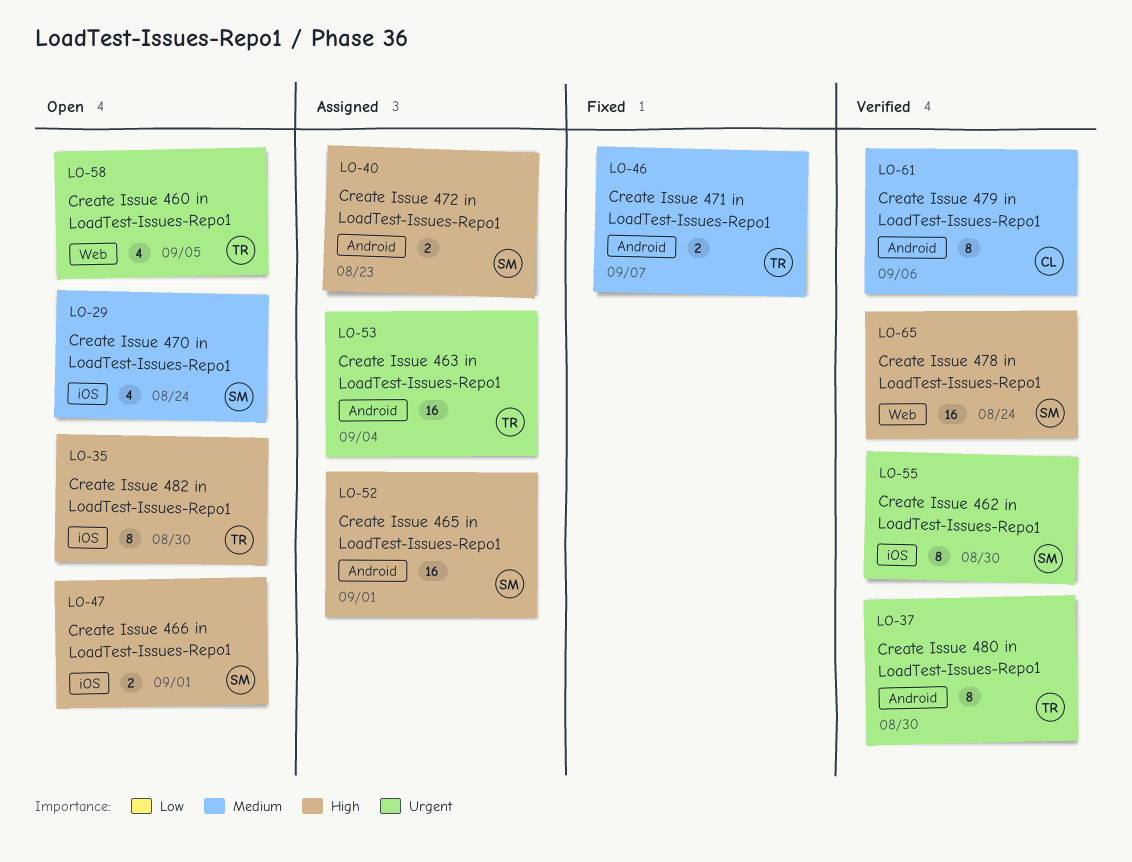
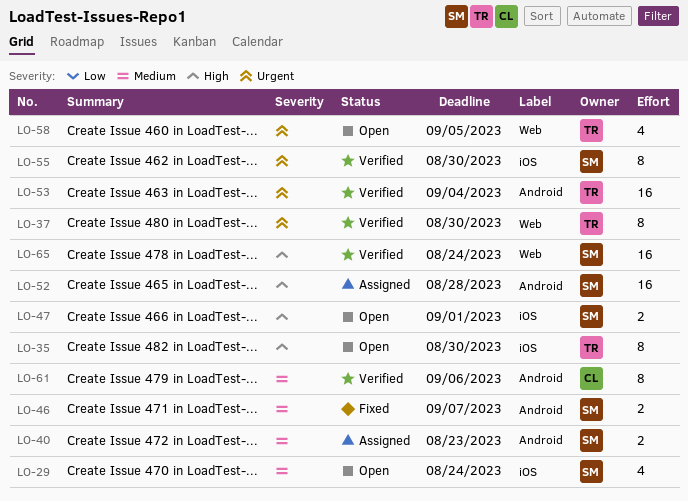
LO-37, label: Android -> Web
LO-40, priority: High -> Medium
LO-46, owner: TR -> SM
LO-52, due: Sep 1 -> Aug 28
LO-53, status: Assigned -> Verified

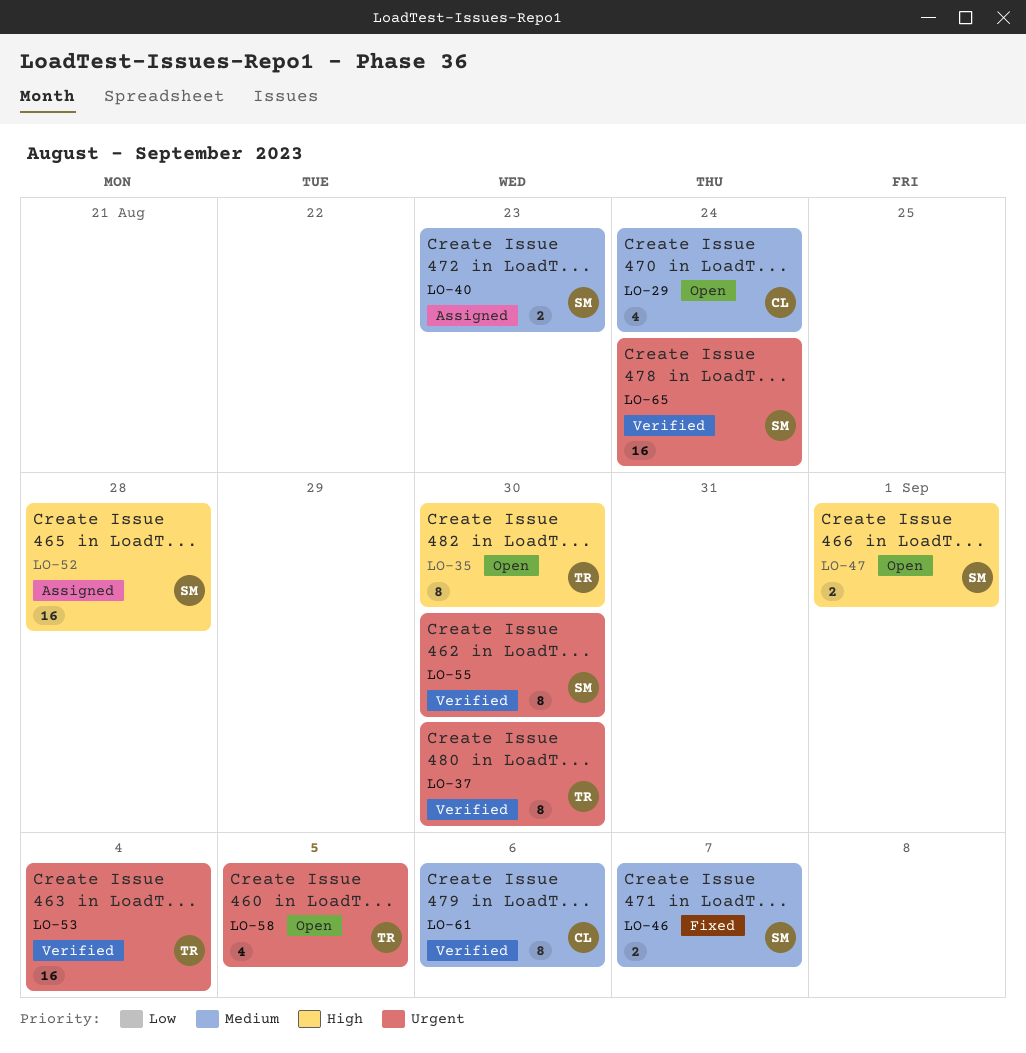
LO-29, owner: SM -> CL
LO-65, priority: High -> Urgent

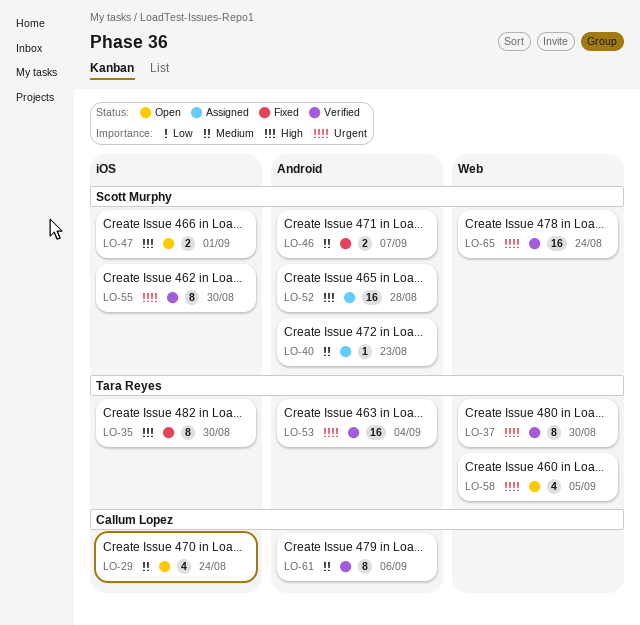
LO-35, status: Open -> Fixed
LO-40, estimate: 2 -> 1

